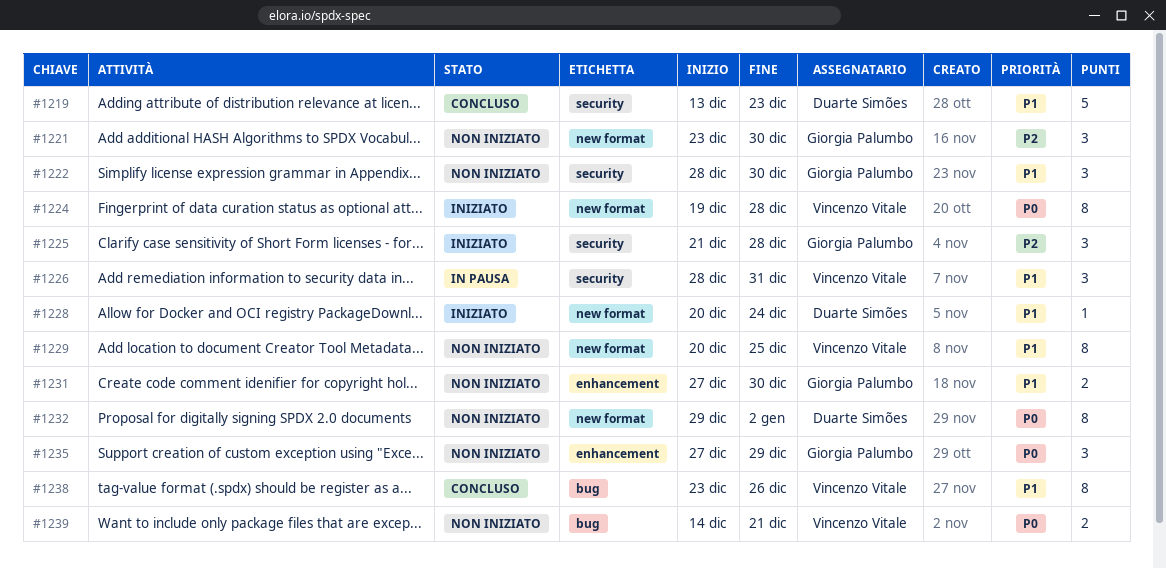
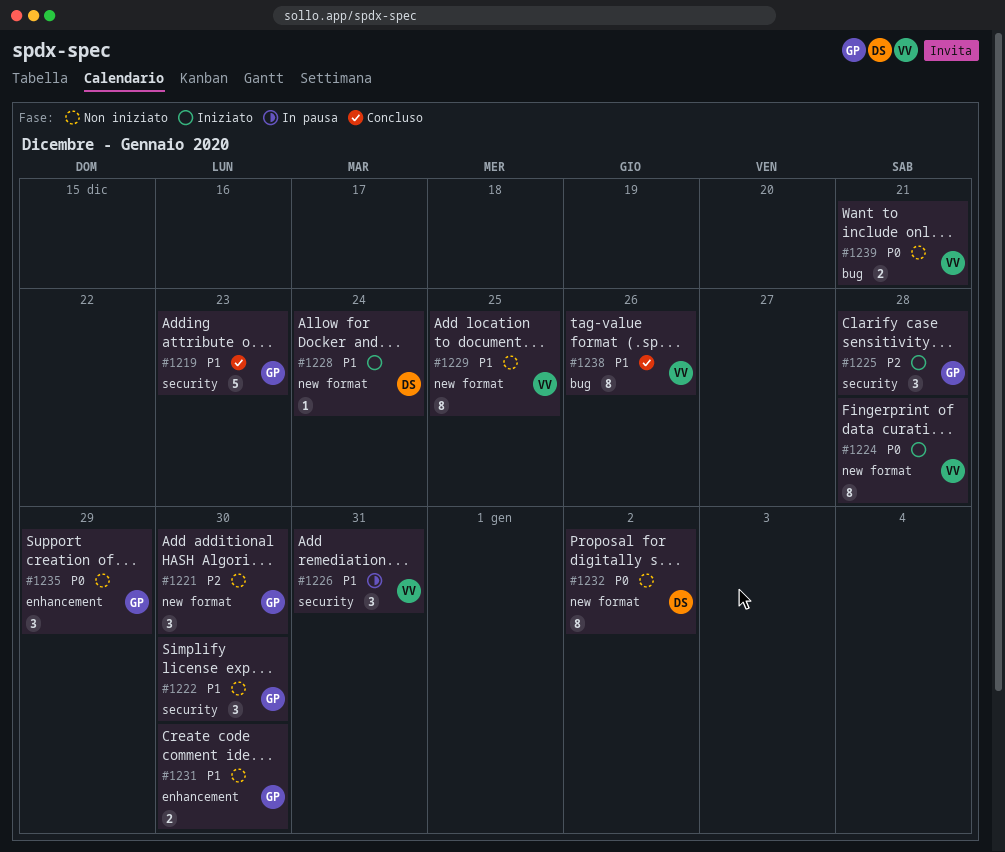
#1219, owner: Duarte Simões -> Giorgia Palumbo

